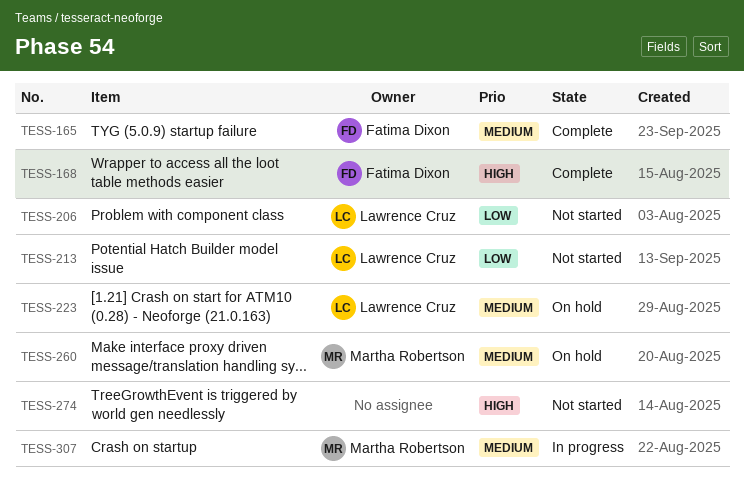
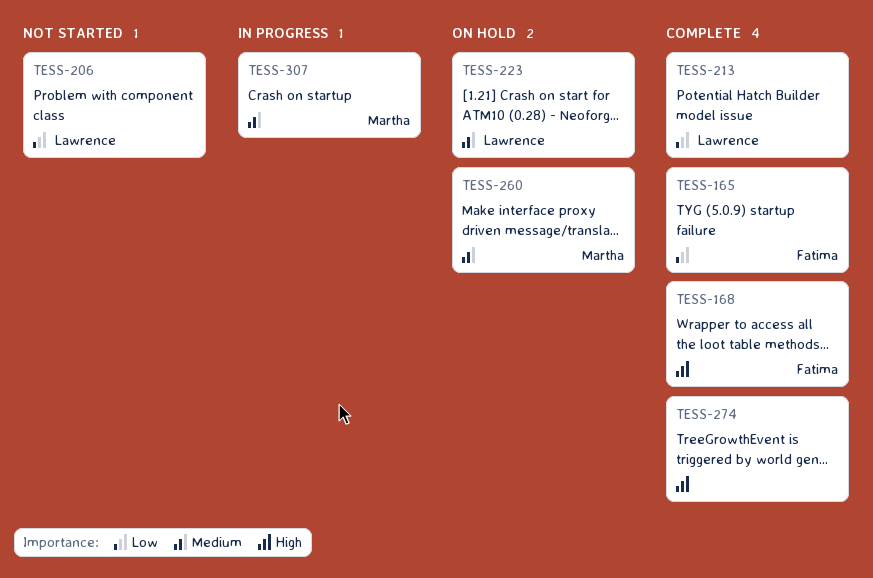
TESS-165, priority: Medium -> Low
TESS-213, status: Not started -> Complete
TESS-274, status: Not started -> Complete

